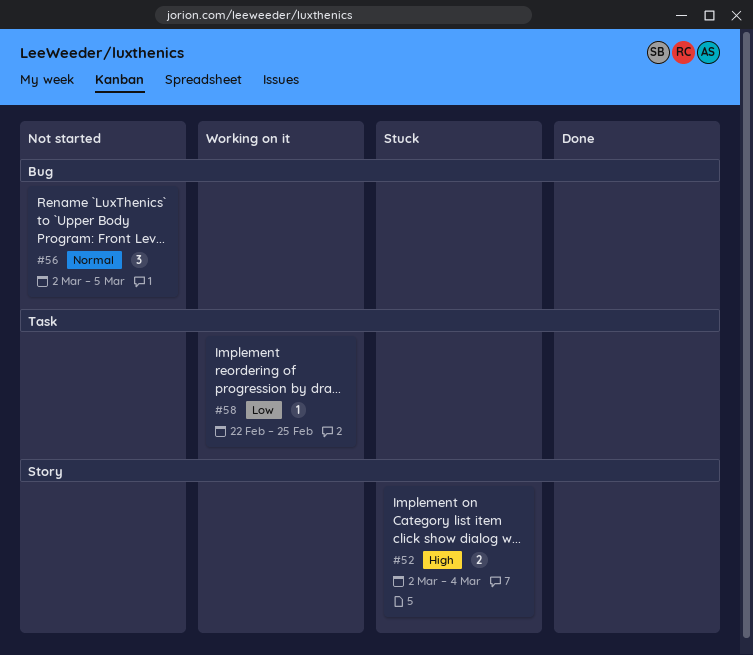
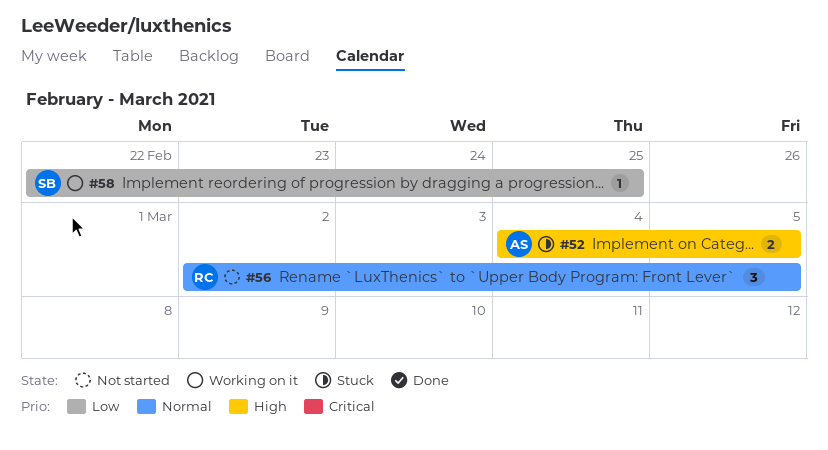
#52, start: Mar 2 -> Mar 4
#52, due: Mar 4 -> Mar 5

